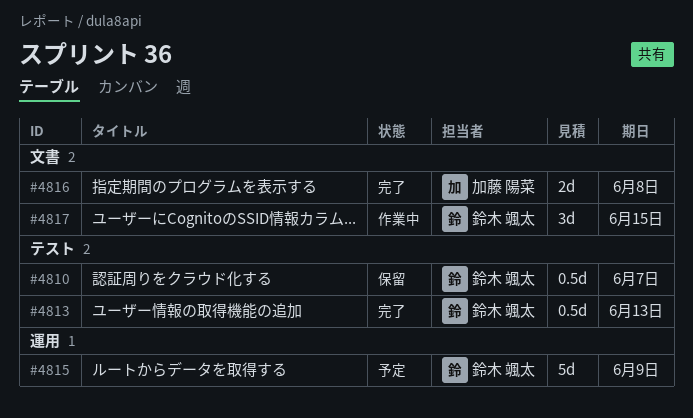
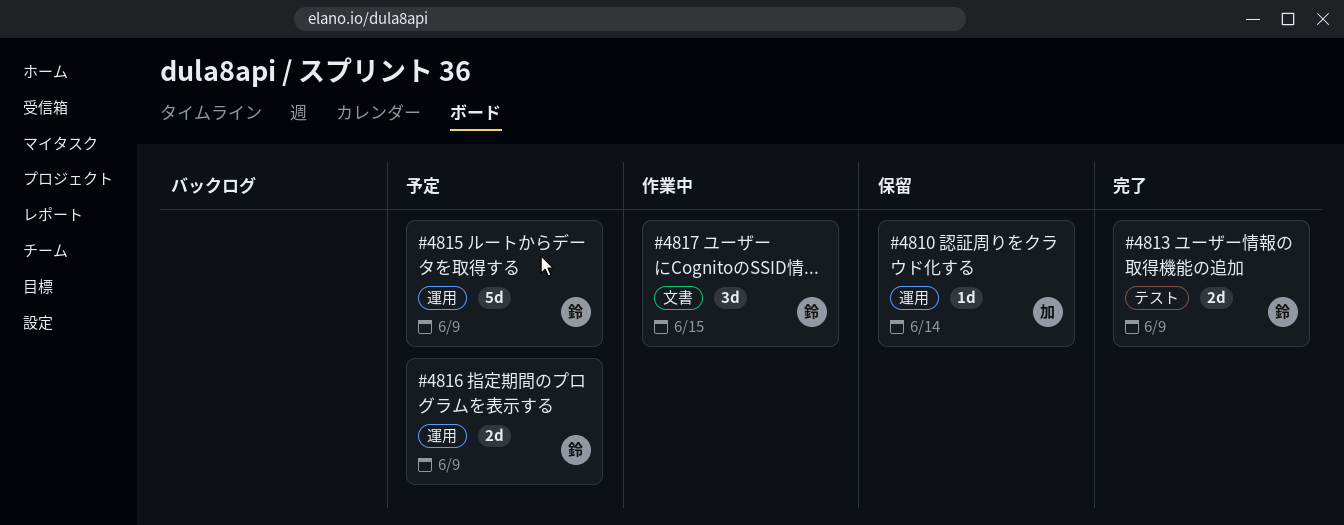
#4810, owner: 鈴木 颯太 -> 加藤 陽菜
#4810, label: テスト -> 運用
#4810, estimate: 0.5d -> 1d
#4810, due: Jun 7 -> Jun 14
#4813, estimate: 0.5d -> 2d
#4813, due: Jun 13 -> Jun 9
#4816, status: 完了 -> 予定
#4816, owner: 加藤 陽菜 -> 鈴木 颯太
#4816, label: 文書 -> 運用
#4816, due: Jun 8 -> Jun 9

